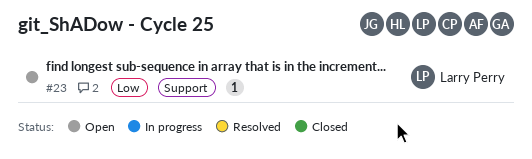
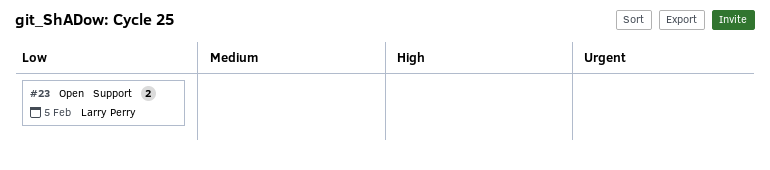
#23, estimate: 1 -> 2

